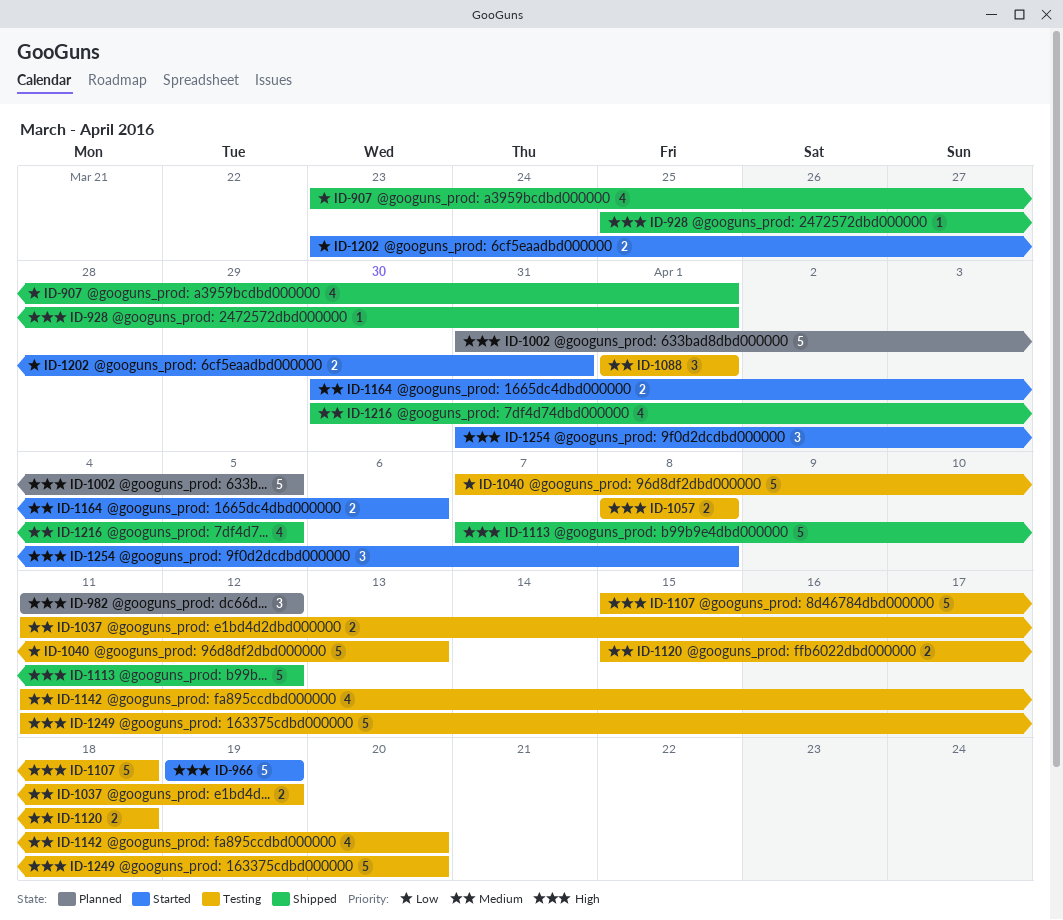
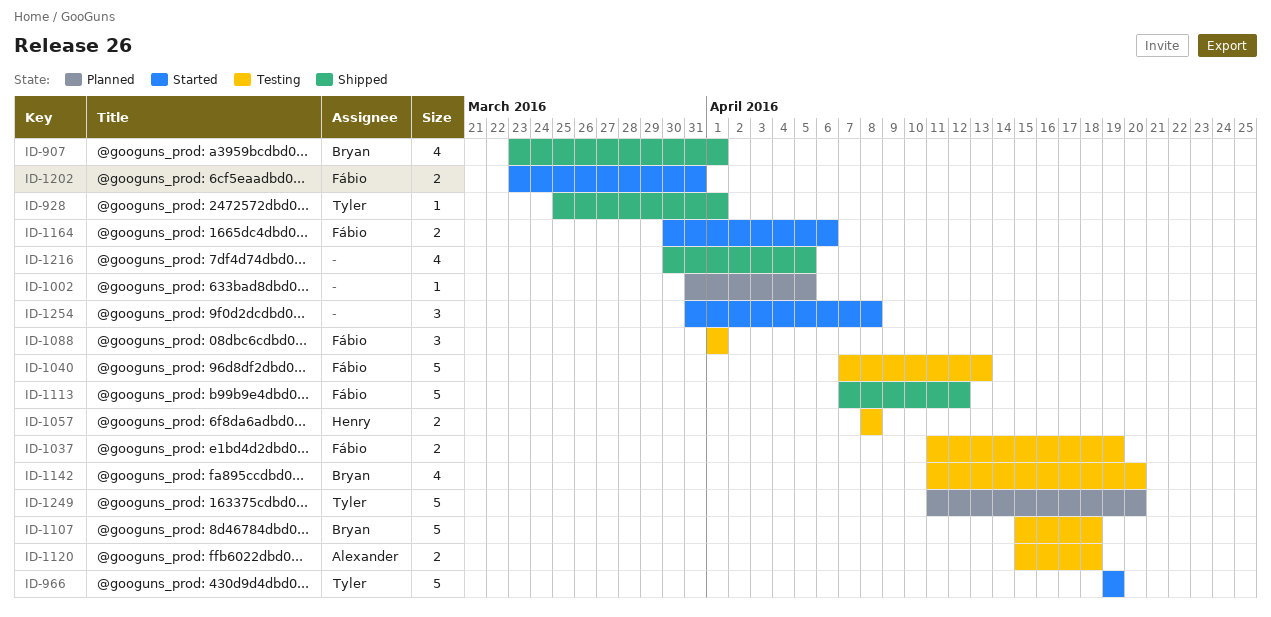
ID-982: present -> none
ID-1002, estimate: 5 -> 1
ID-1249, status: Testing -> Planned

